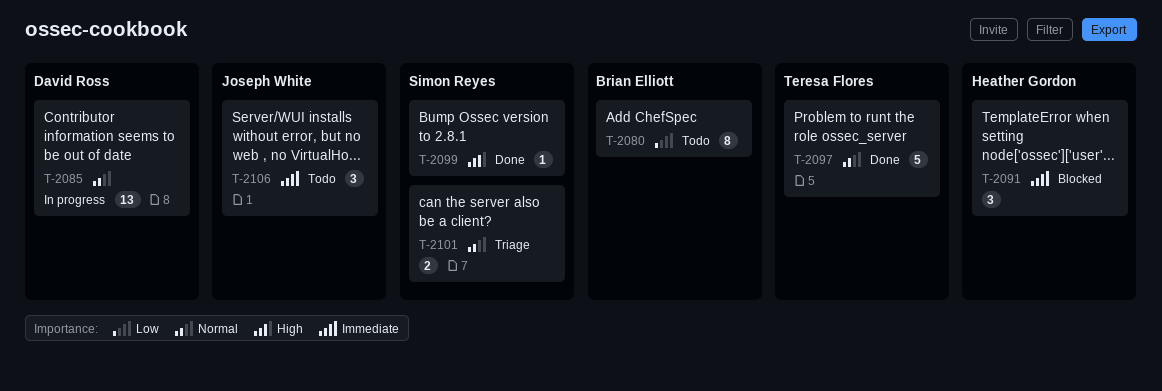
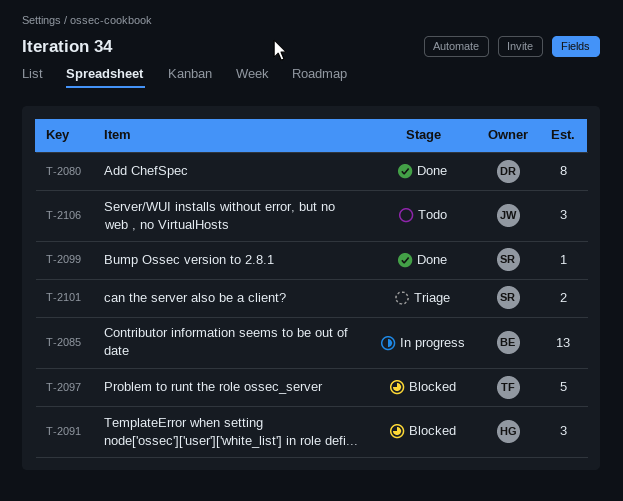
T-2080, status: Todo -> Done
T-2080, owner: Brian Elliott -> David Ross
T-2085, owner: David Ross -> Brian Elliott
T-2097, status: Done -> Blocked

